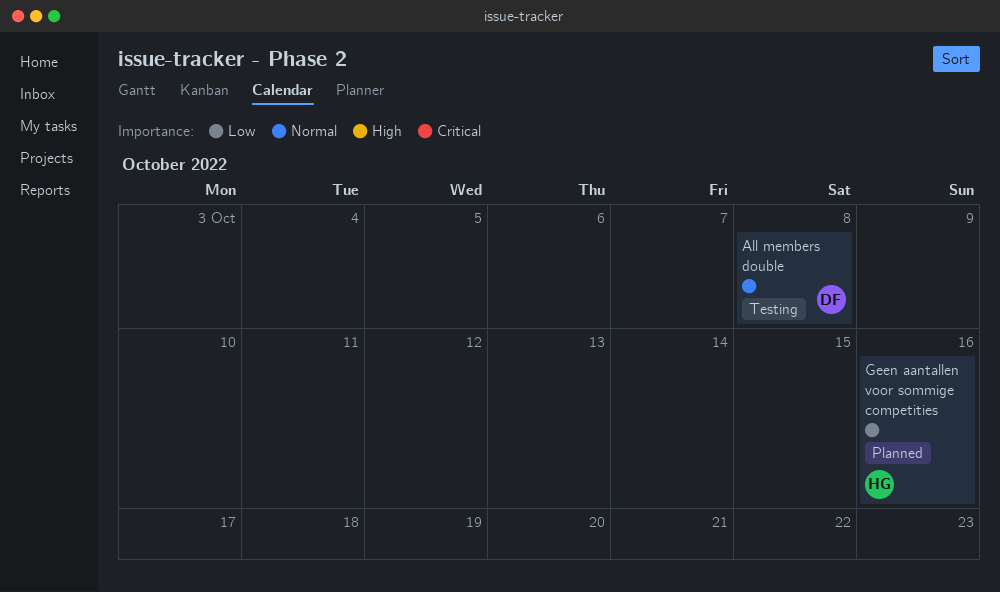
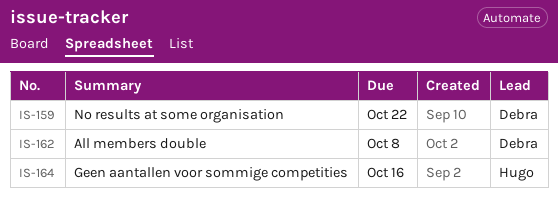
No results at some organisation: none -> present

